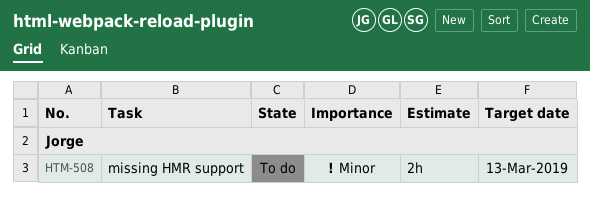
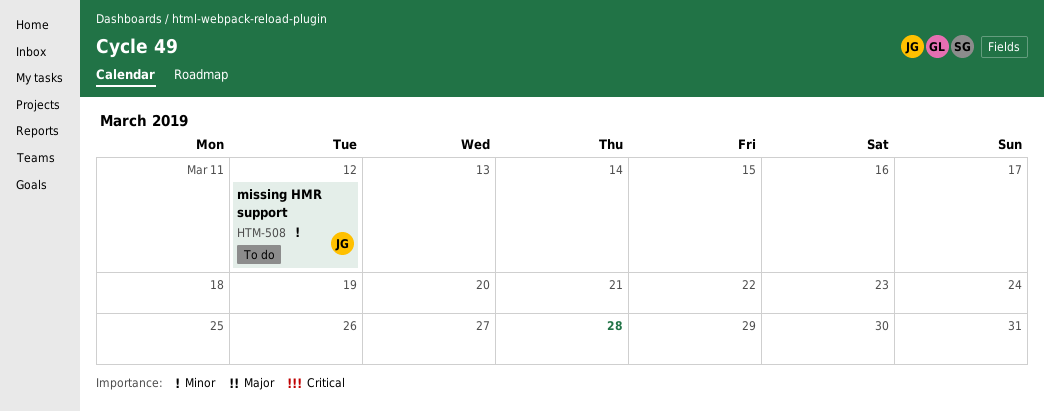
HTM-508, due: Mar 13 -> Mar 12

